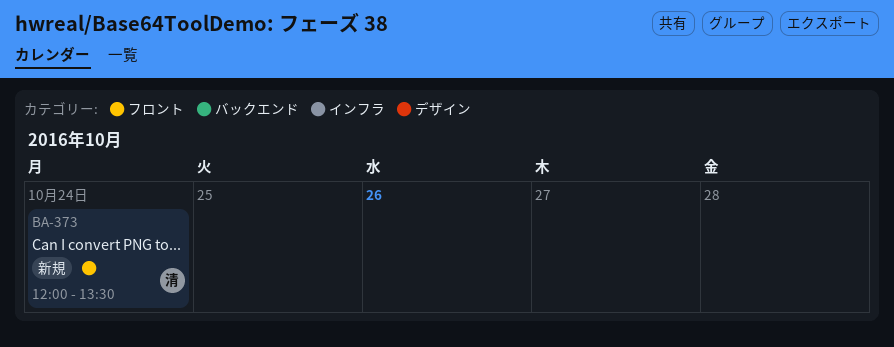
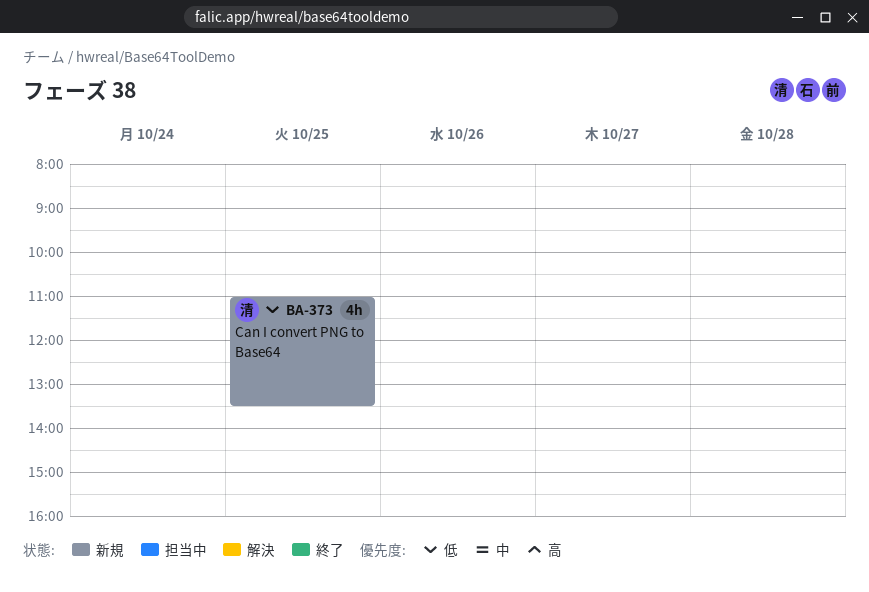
BA-373, day: Oct 24 -> Oct 25
BA-373, begins: 12:00 -> 11:00

